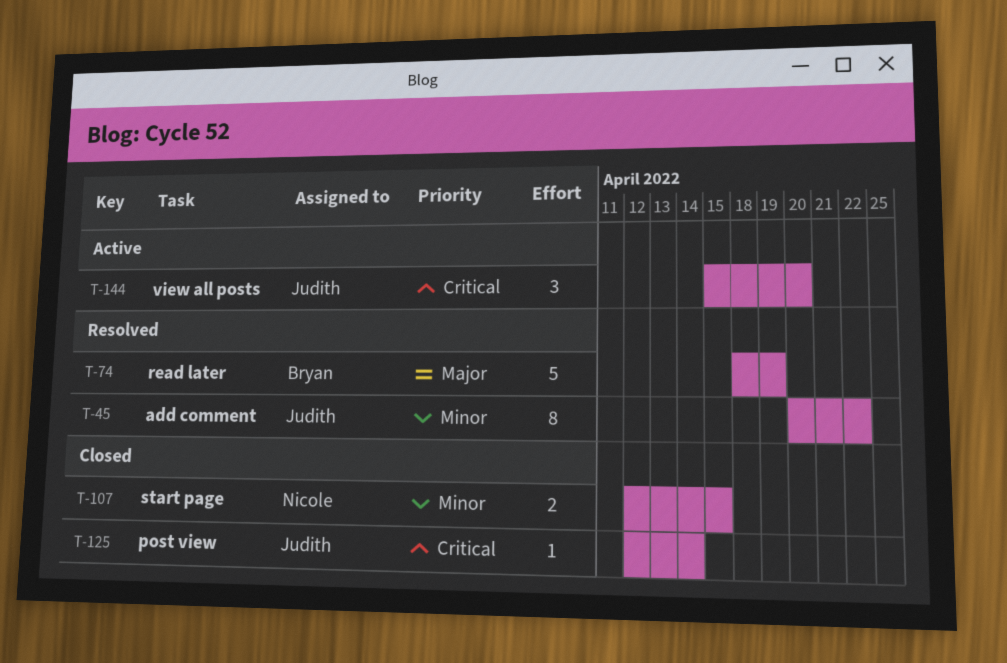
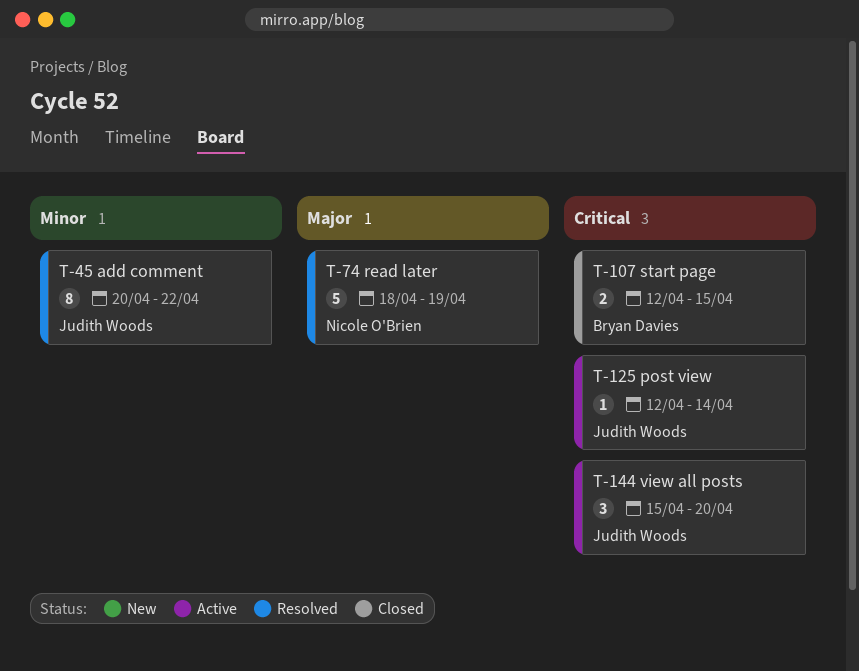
T-74, owner: Bryan Davies -> Nicole O'Brien
T-107, owner: Nicole O'Brien -> Bryan Davies
T-107, priority: Minor -> Critical
T-125, status: Closed -> Active

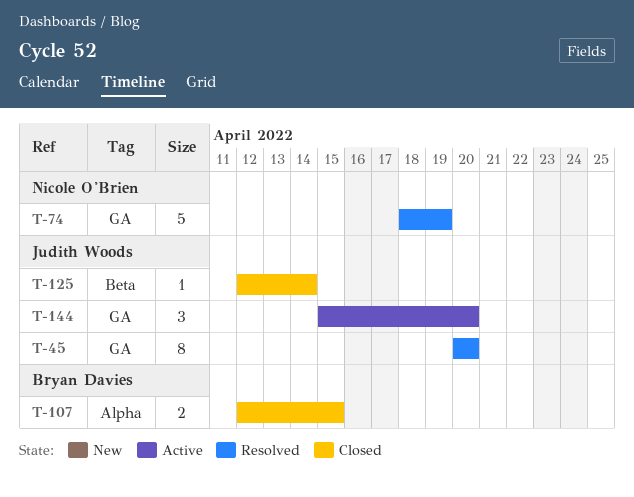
T-45, due: Apr 22 -> Apr 20
T-125, status: Active -> Closed

